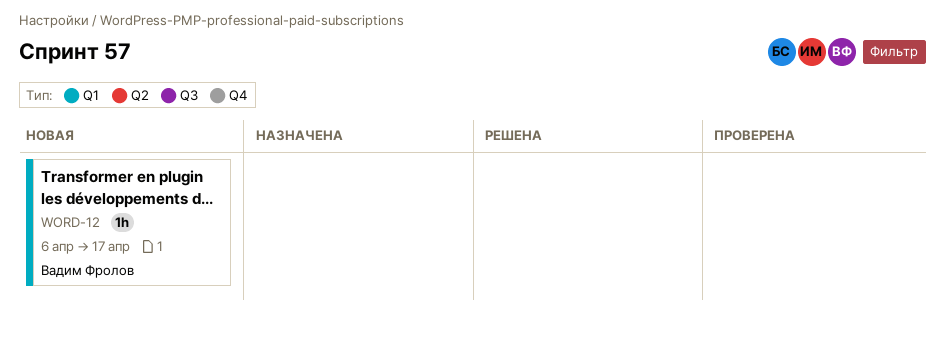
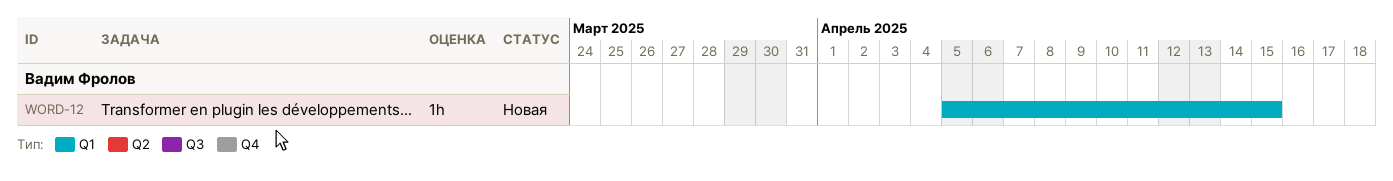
WORD-12, start: Apr 6 -> Apr 5
WORD-12, due: Apr 17 -> Apr 15

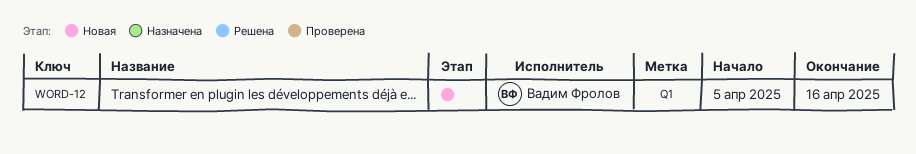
WORD-12, due: Apr 15 -> Apr 16

